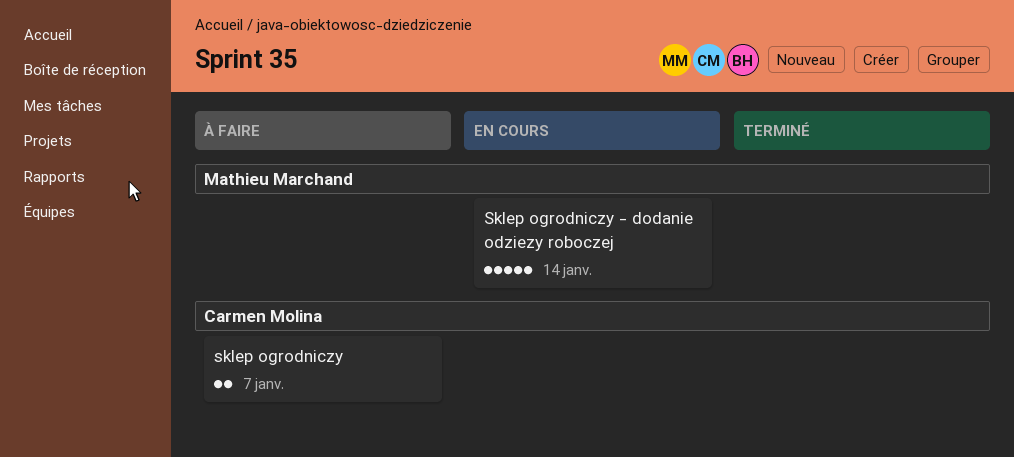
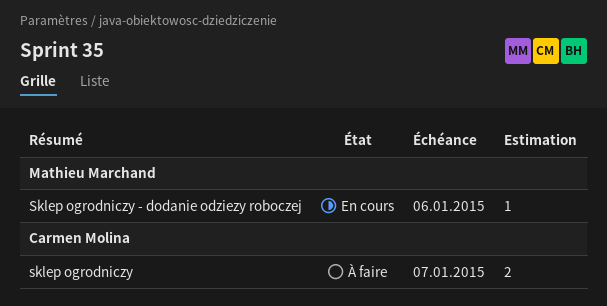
Sklep ogrodniczy - dodanie odziezy roboczej, estimate: 5 -> 1
Sklep ogrodniczy - dodanie odziezy roboczej, due: Jan 14 -> Jan 6

